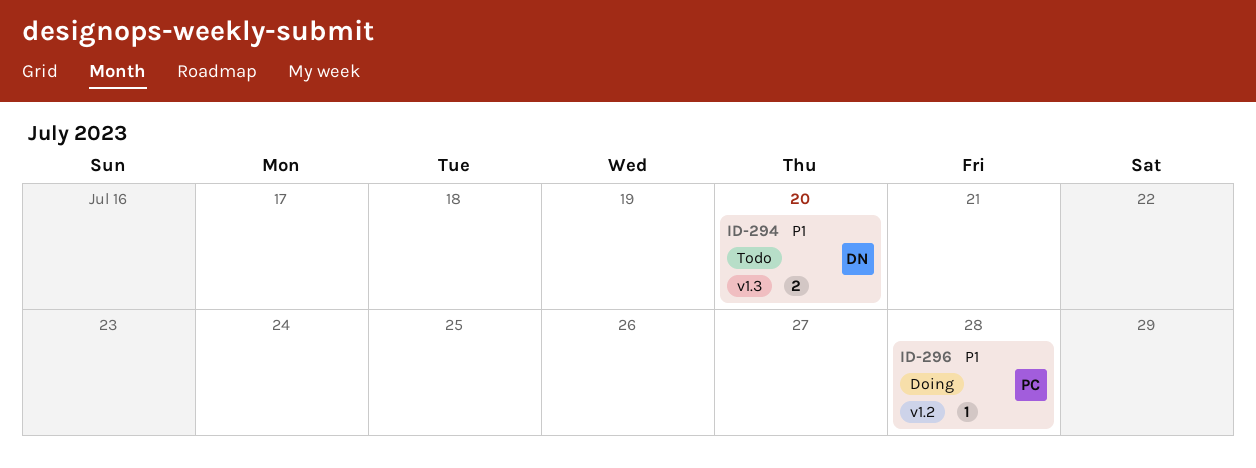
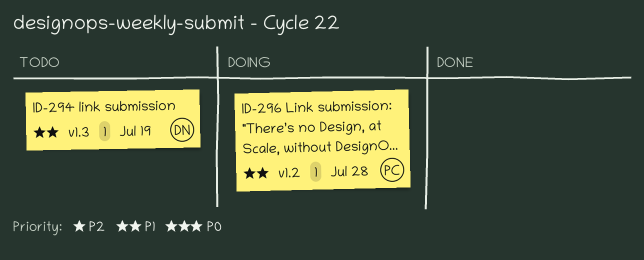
ID-294, estimate: 2 -> 1
ID-294, due: Jul 20 -> Jul 19

